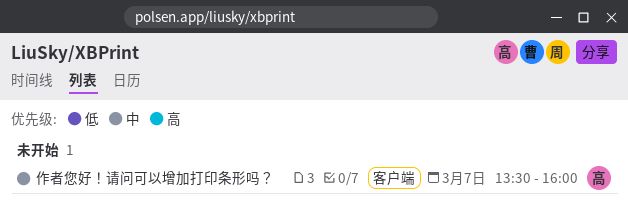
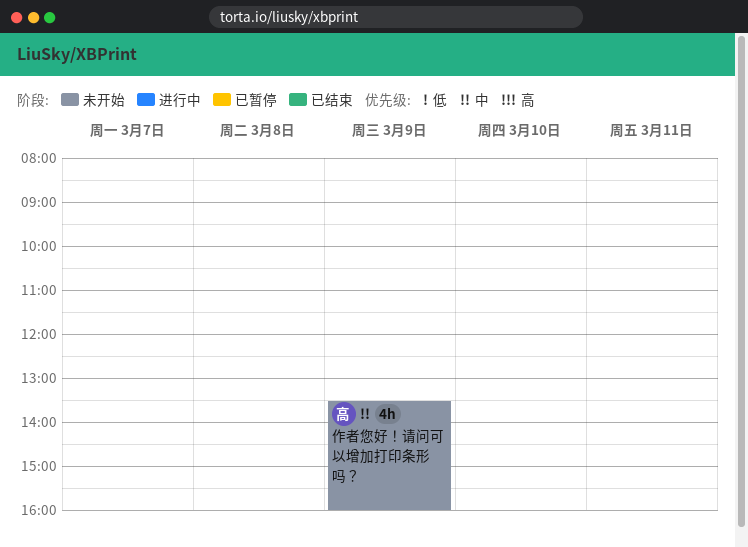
作者您好！请问可以增加打印条形吗？, day: Mar 7 -> Mar 9

